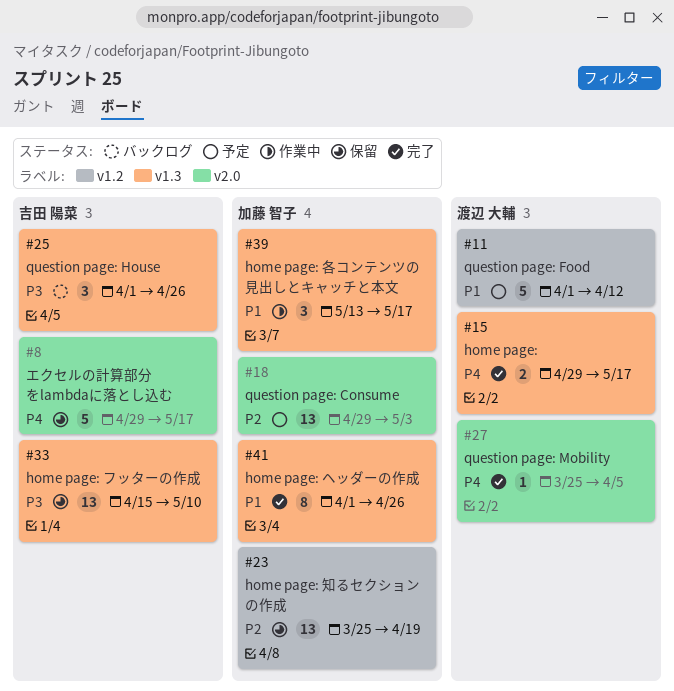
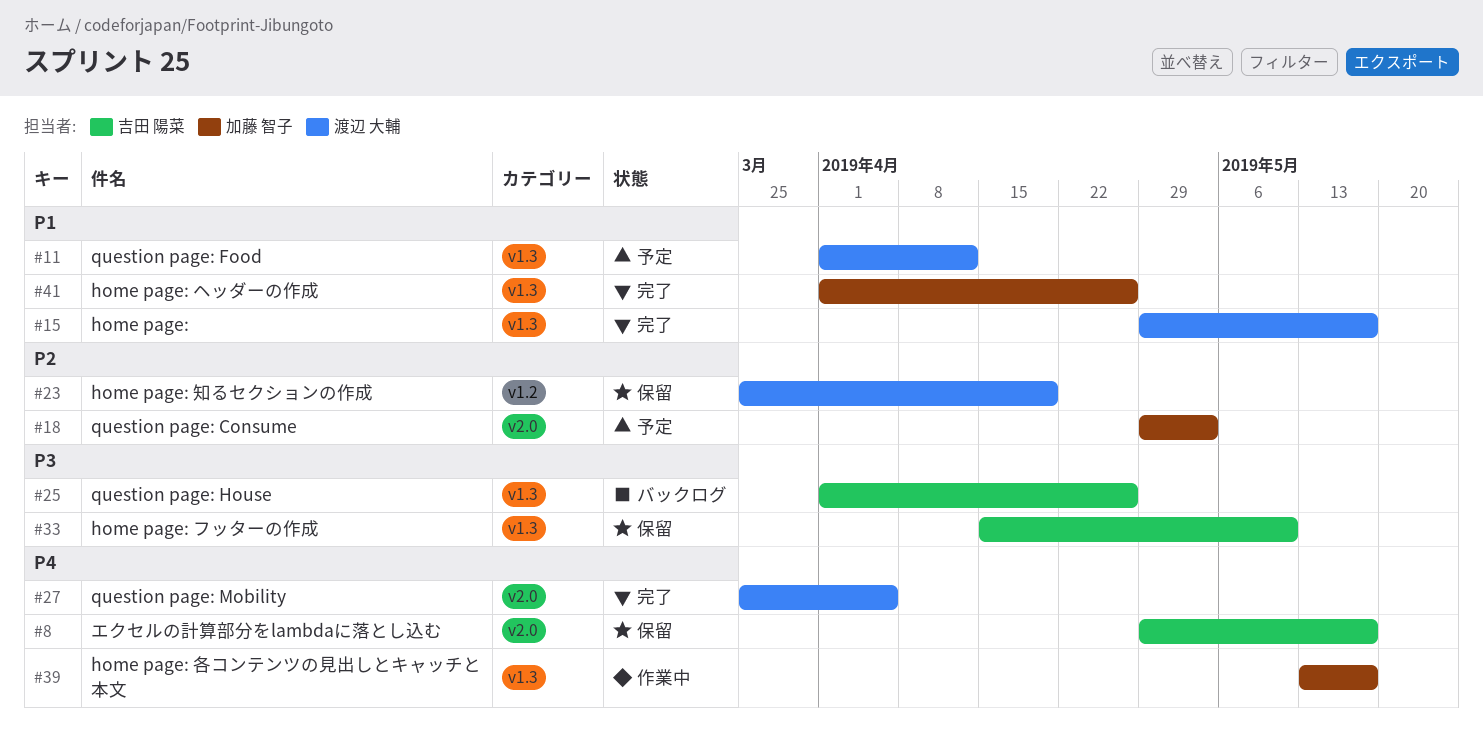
#11, label: v1.2 -> v1.3
#15, priority: P4 -> P1
#23, owner: 加藤 智子 -> 渡辺 大輔
#39, priority: P1 -> P4

